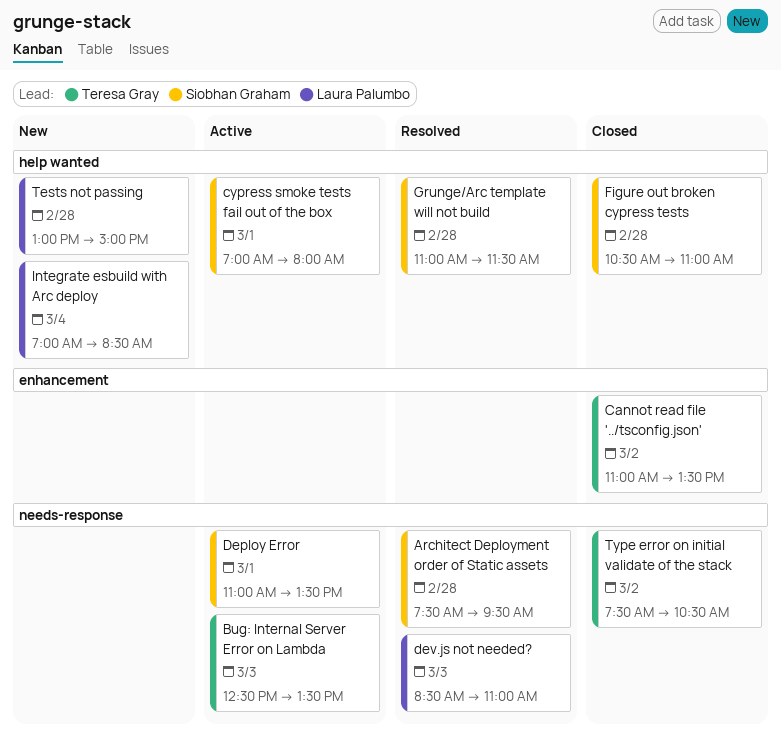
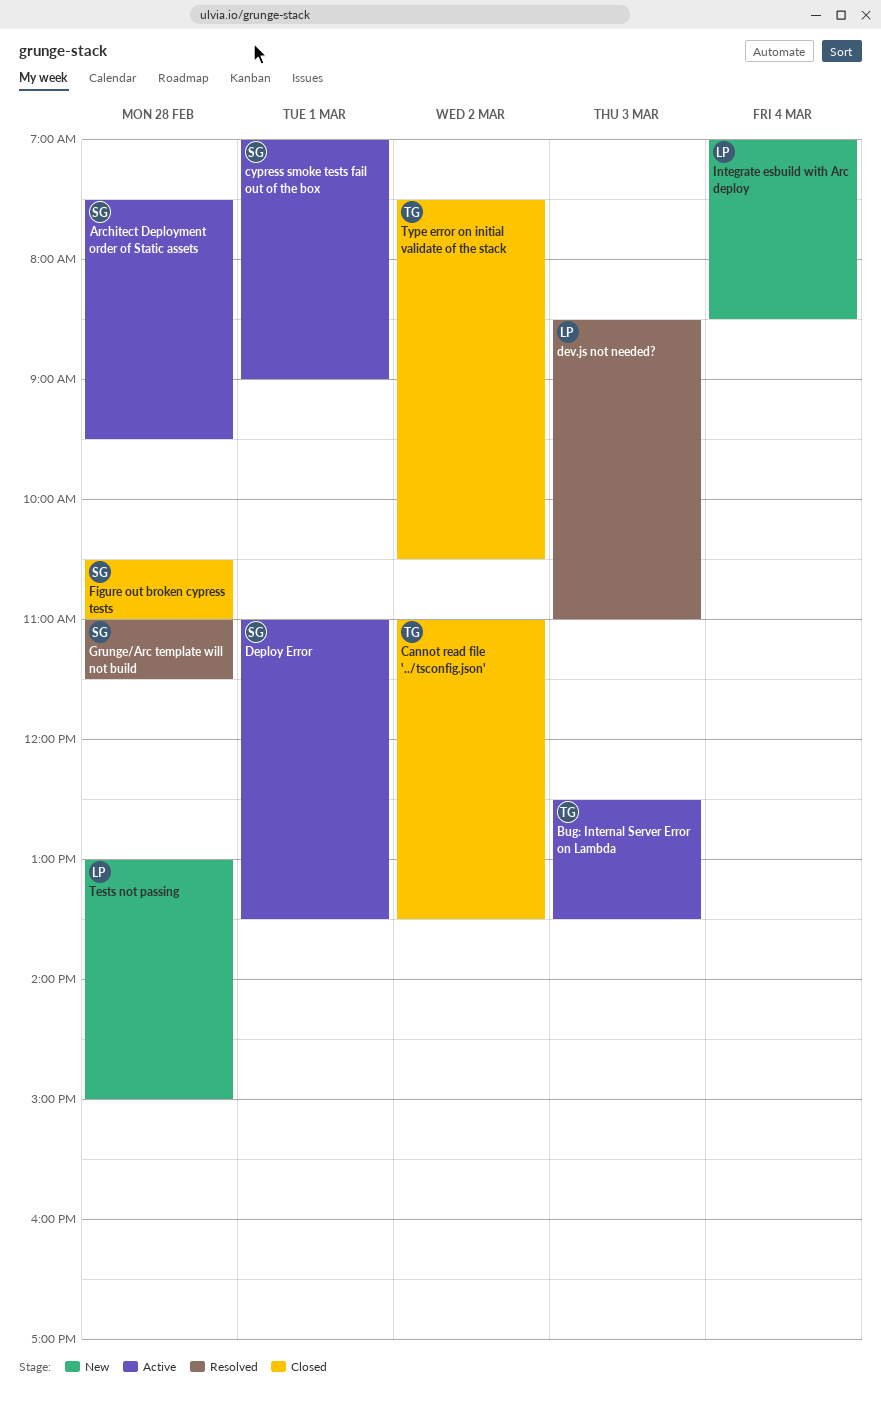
Architect Deployment order of Static assets, status: Resolved -> Active
cypress smoke tests fail out of the box, ends: 08:00 -> 09:00

